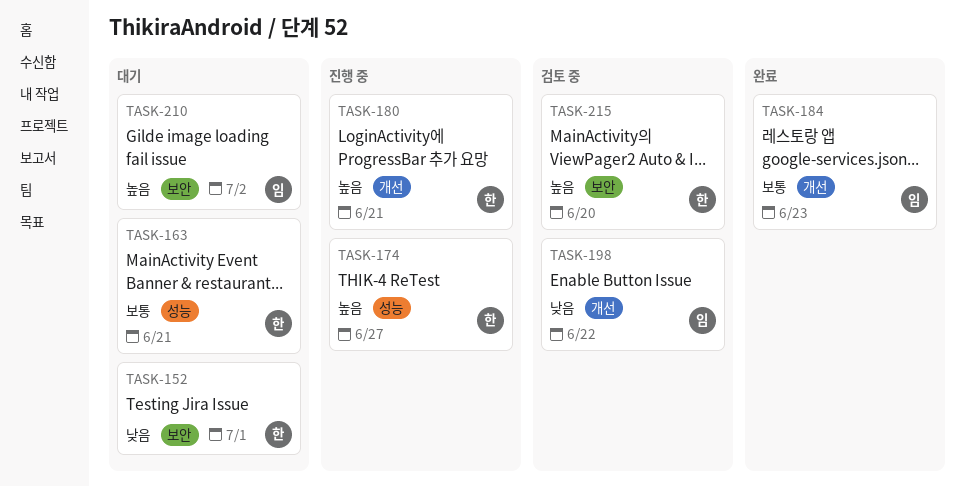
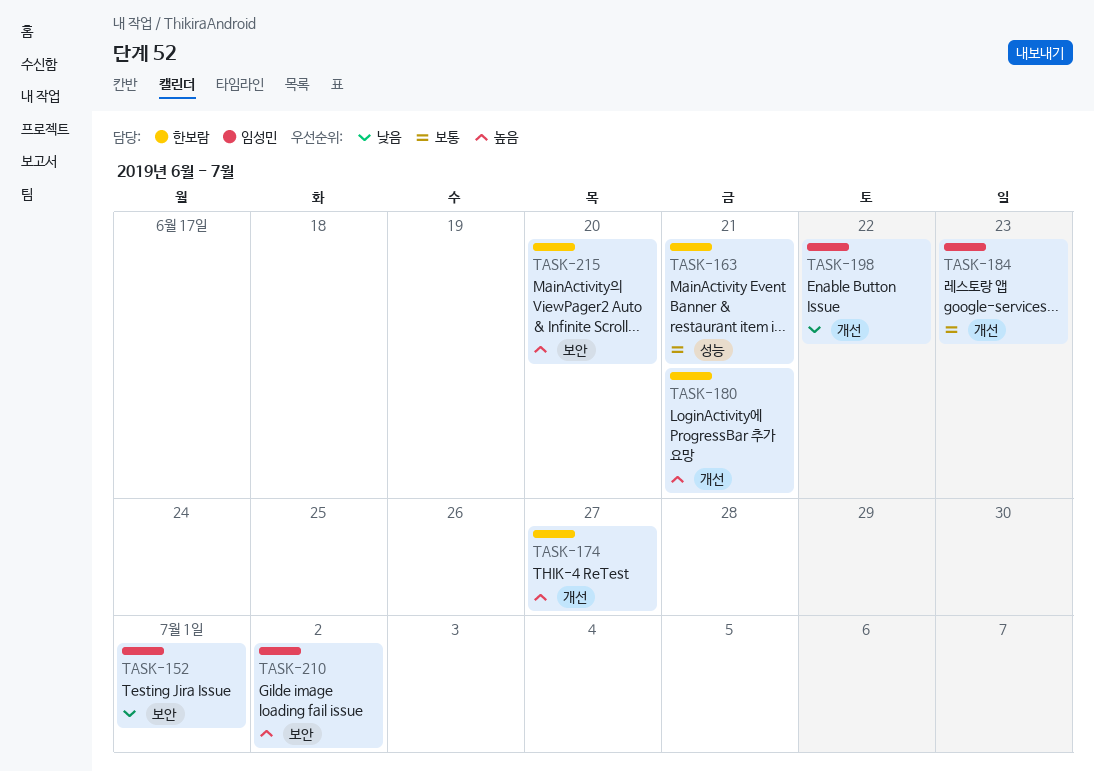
TASK-152, owner: 한보람 -> 임성민
TASK-174, label: 성능 -> 개선

